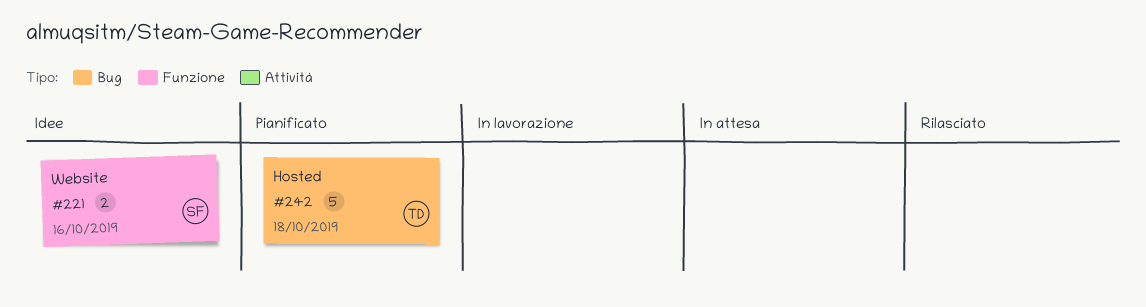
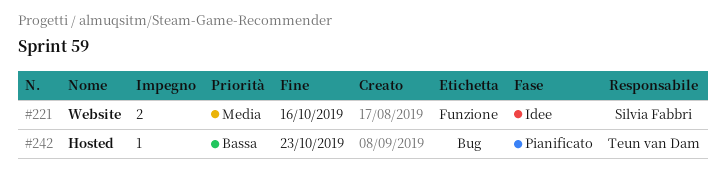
#242, estimate: 5 -> 1
#242, due: Oct 18 -> Oct 23

